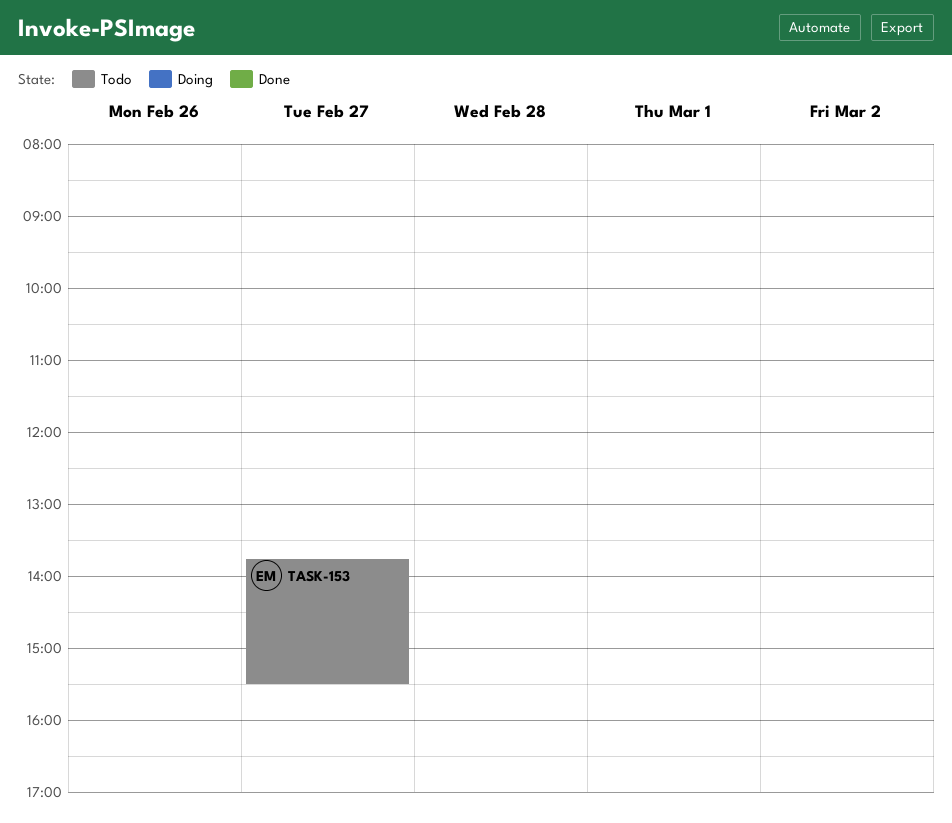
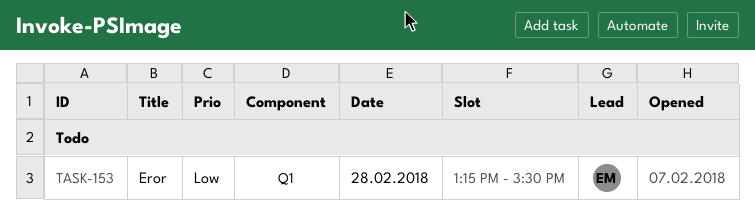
TASK-153, day: Feb 27 -> Feb 28
TASK-153, begins: 13:45 -> 13:15

